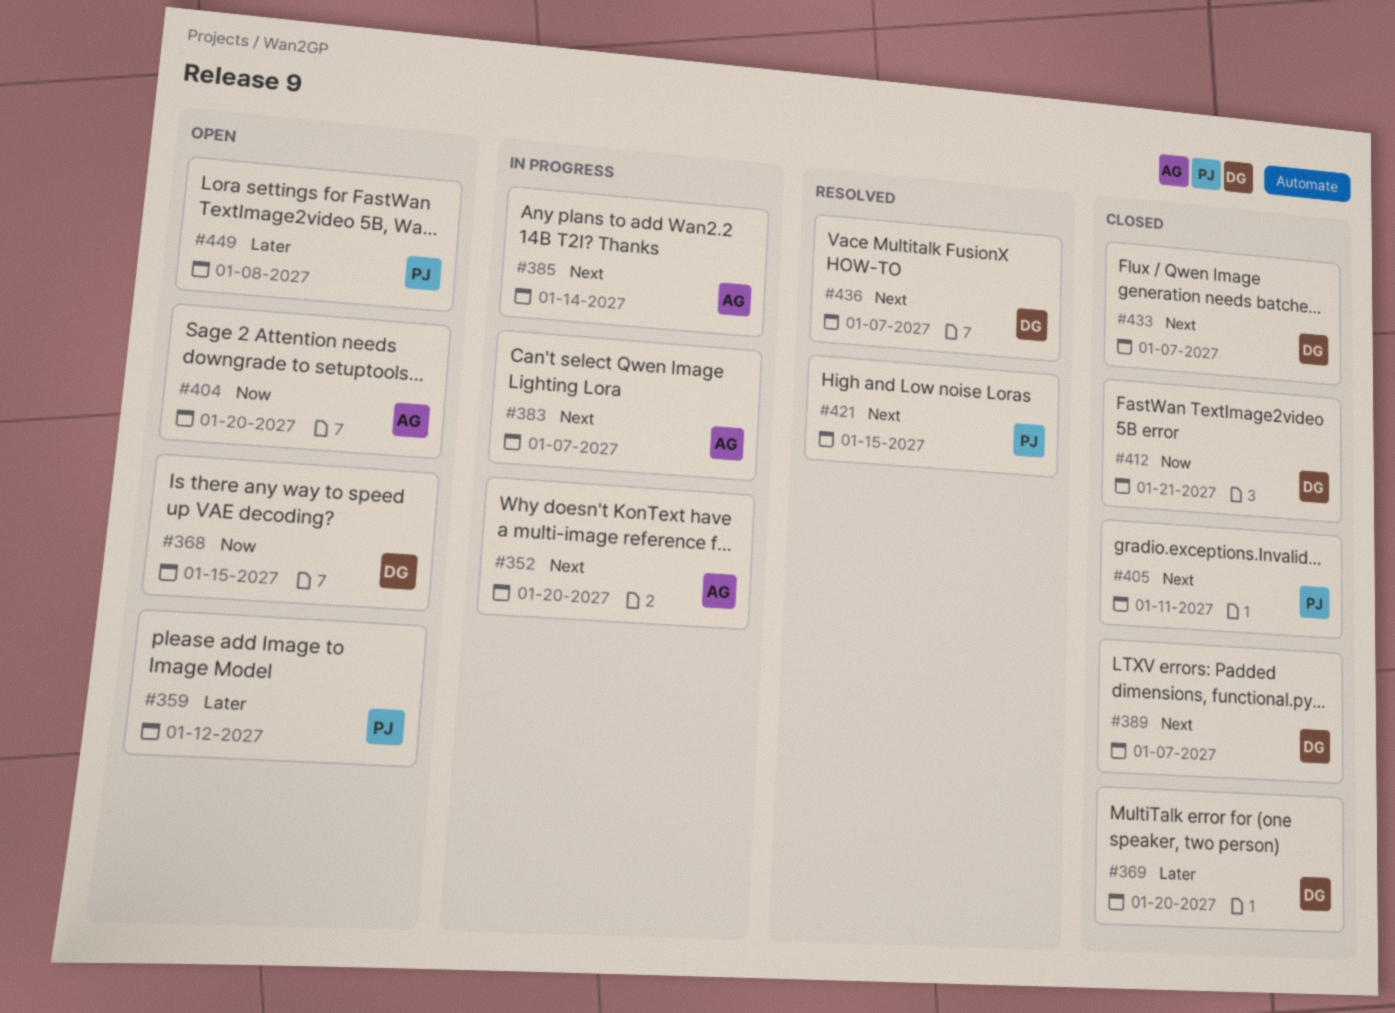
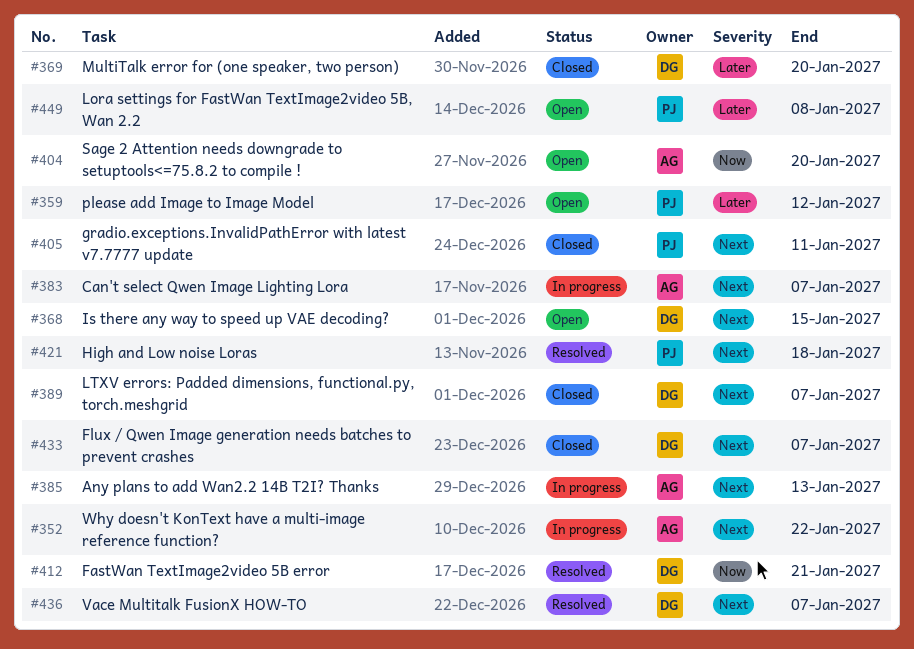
#352, due: Jan 20 -> Jan 22
#368, priority: Now -> Next
#385, due: Jan 14 -> Jan 13
#412, status: Closed -> Resolved
#421, due: Jan 15 -> Jan 18

